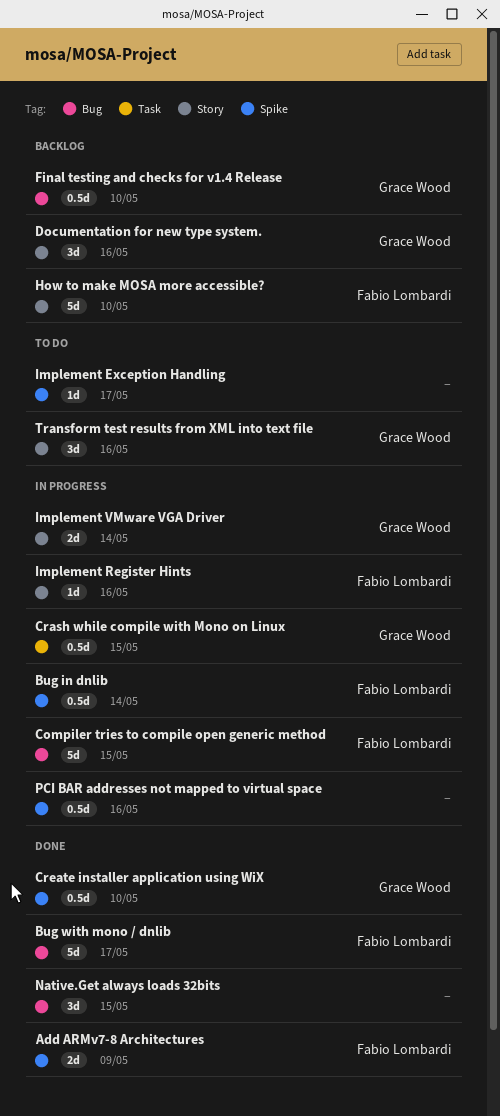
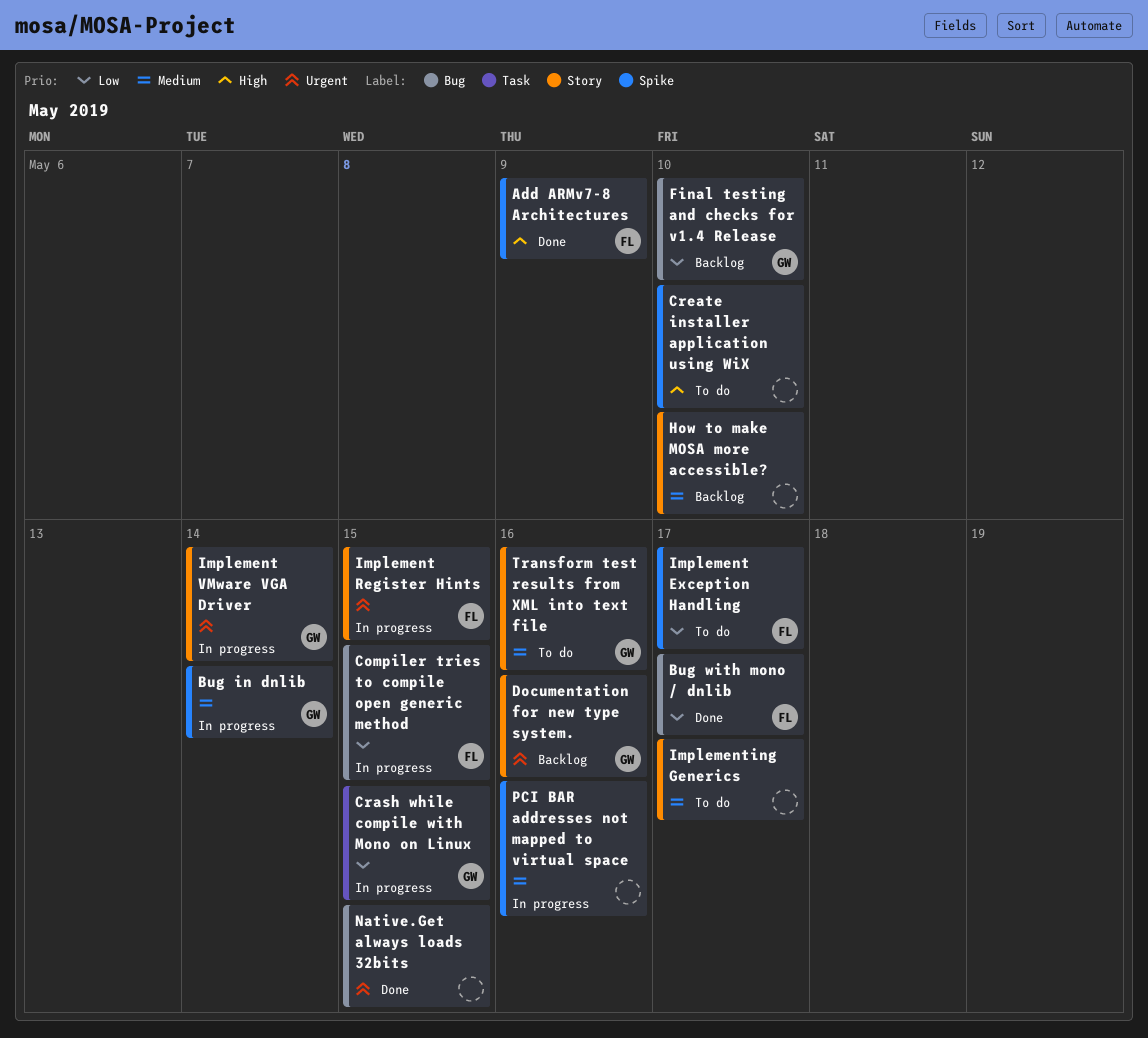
Bug in dnlib, owner: Fabio Lombardi -> Grace Wood
Create installer application using WiX, status: Done -> To do
Create installer application using WiX, owner: Grace Wood -> none
How to make MOSA more accessible?, owner: Fabio Lombardi -> none
Implement Exception Handling, owner: none -> Fabio Lombardi
Implement Register Hints, due: May 16 -> May 15
Implementing Generics: none -> present

